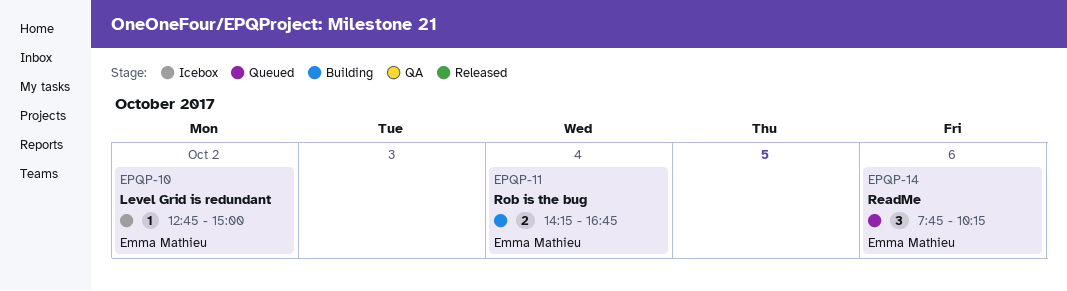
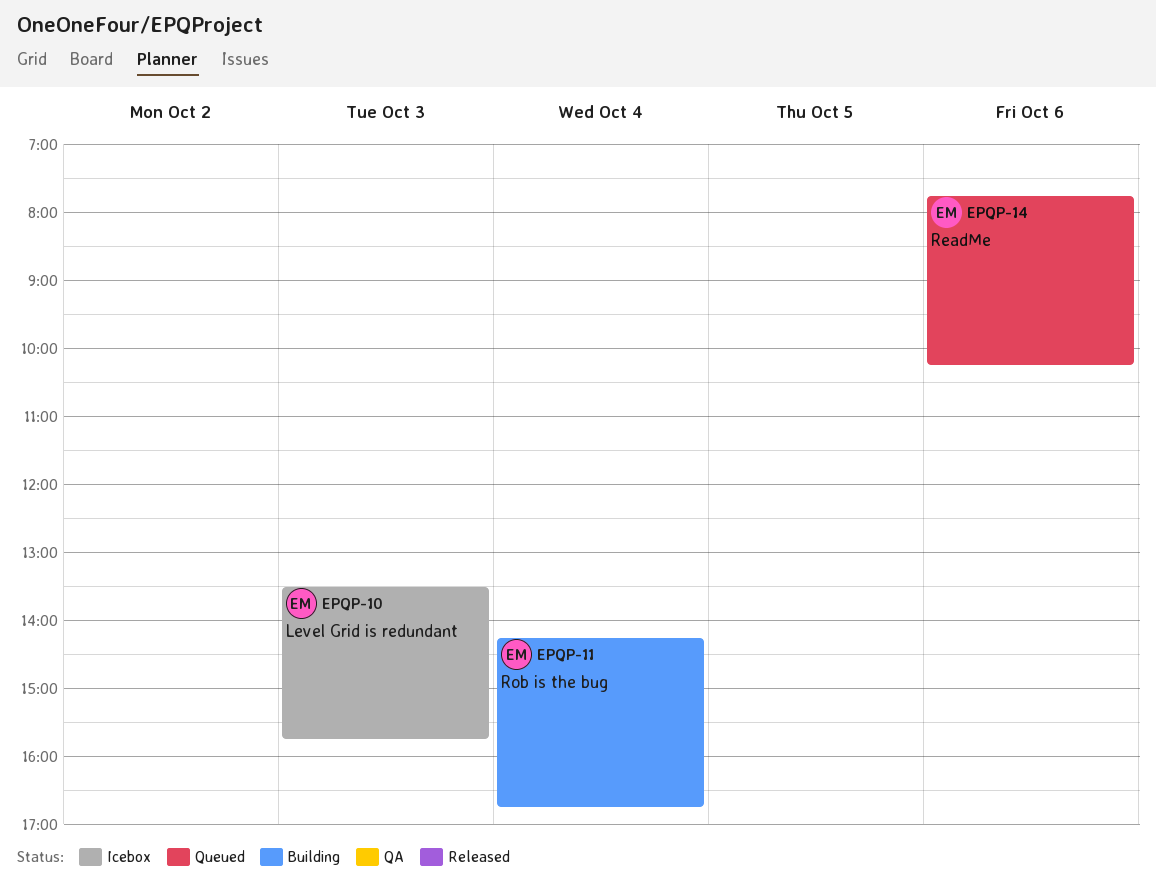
EPQP-10, day: Oct 2 -> Oct 3
EPQP-10, begins: 12:45 -> 13:30
EPQP-10, ends: 15:00 -> 15:45

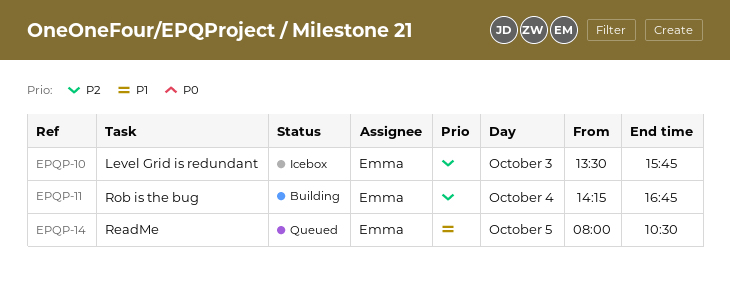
EPQP-14, day: Oct 6 -> Oct 5
EPQP-14, begins: 07:45 -> 08:00
EPQP-14, ends: 10:15 -> 10:30

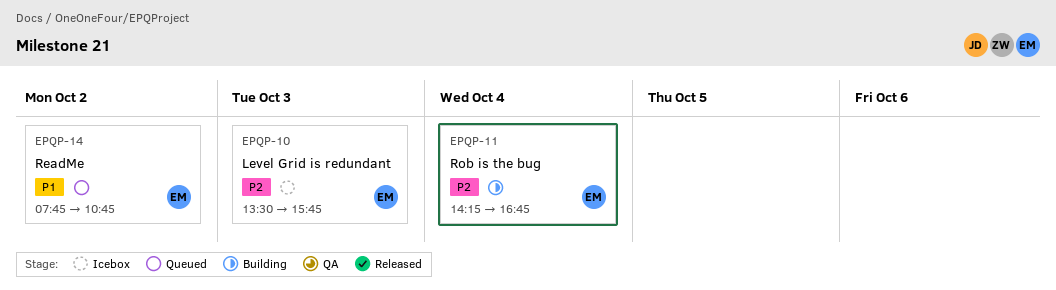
EPQP-14, day: Oct 5 -> Oct 2
EPQP-14, begins: 08:00 -> 07:45
EPQP-14, ends: 10:30 -> 10:45

